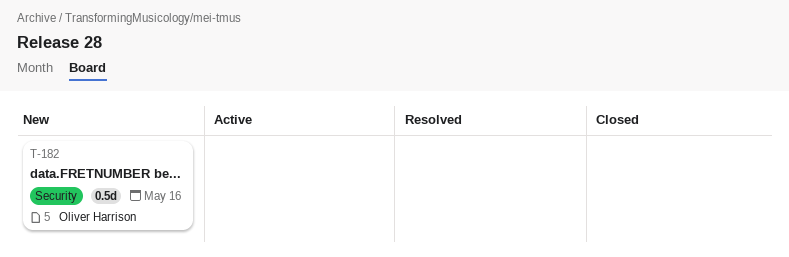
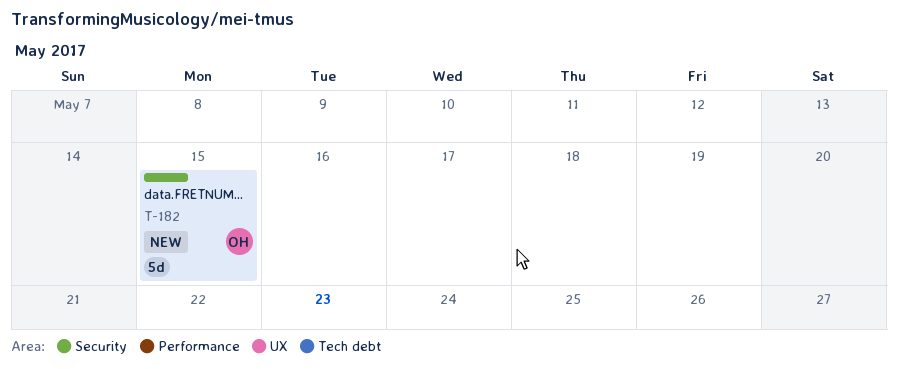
T-182, estimate: 0.5d -> 5d
T-182, due: May 16 -> May 15

